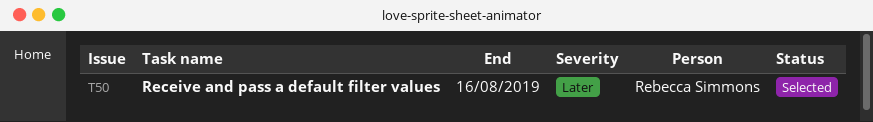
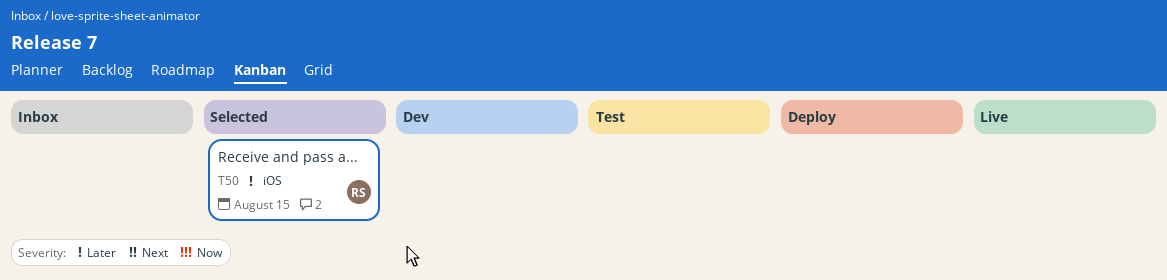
T50, due: Aug 16 -> Aug 15

